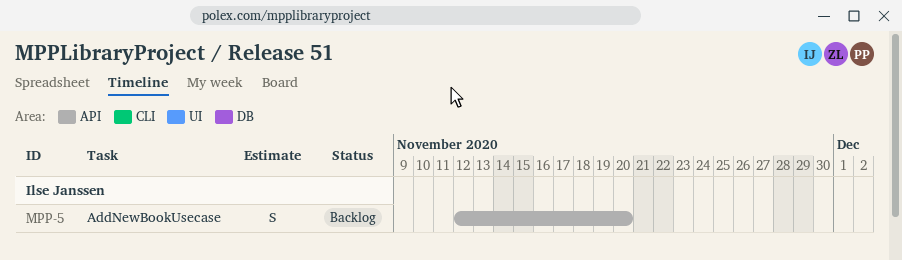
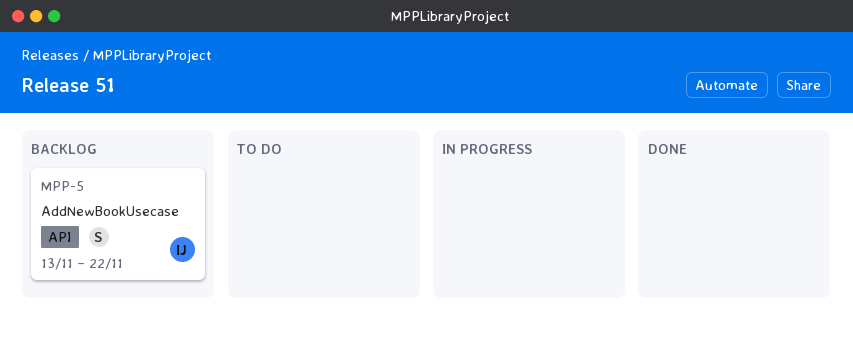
MPP-5, start: Nov 12 -> Nov 13
MPP-5, due: Nov 20 -> Nov 22

